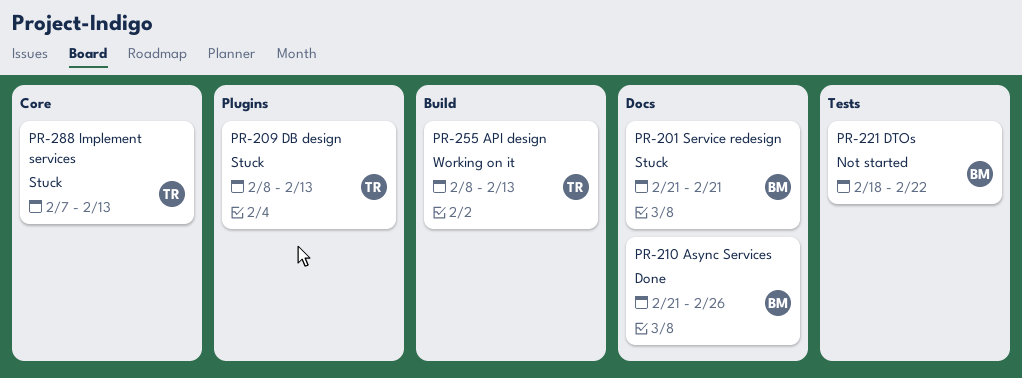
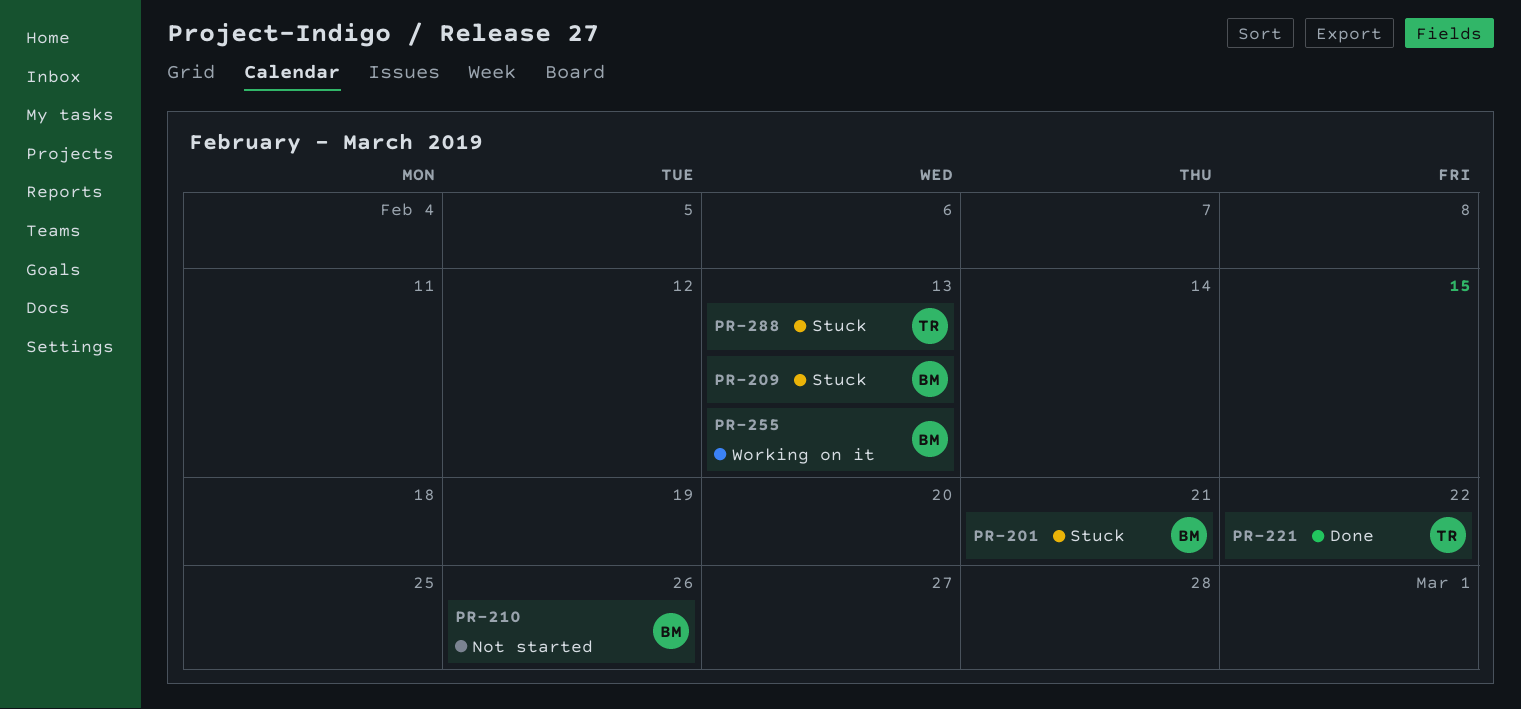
PR-209, owner: TR -> BM
PR-210, status: Done -> Not started
PR-221, status: Not started -> Done
PR-221, owner: BM -> TR
PR-255, owner: TR -> BM

